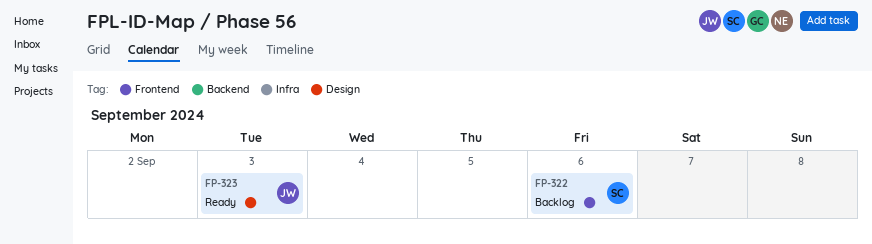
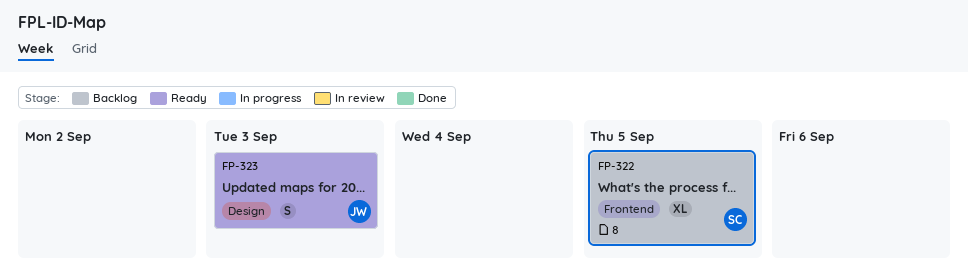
FP-322, due: Sep 6 -> Sep 5

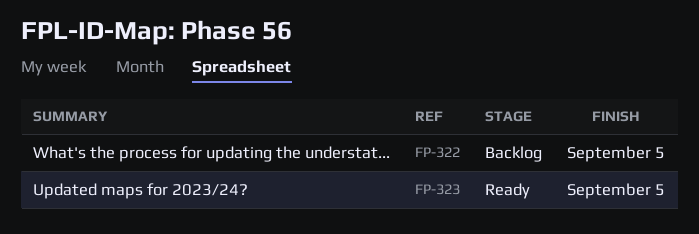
FP-323, due: Sep 3 -> Sep 5

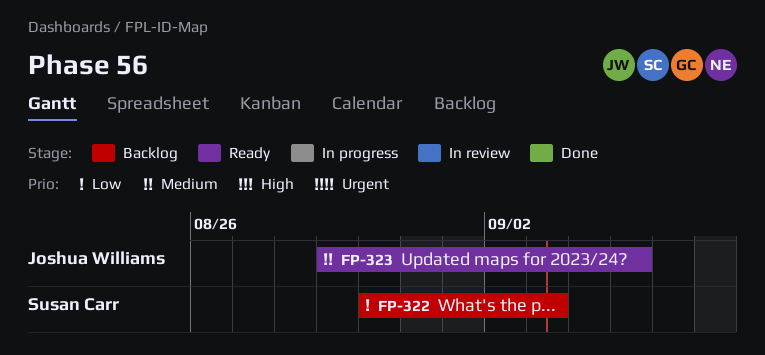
FP-322, due: Sep 5 -> Sep 3

